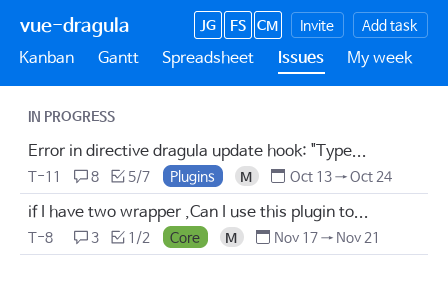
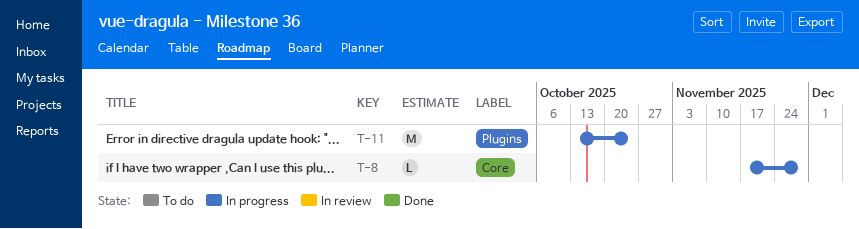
T-8, estimate: M -> L
T-8, due: Nov 21 -> Nov 28

